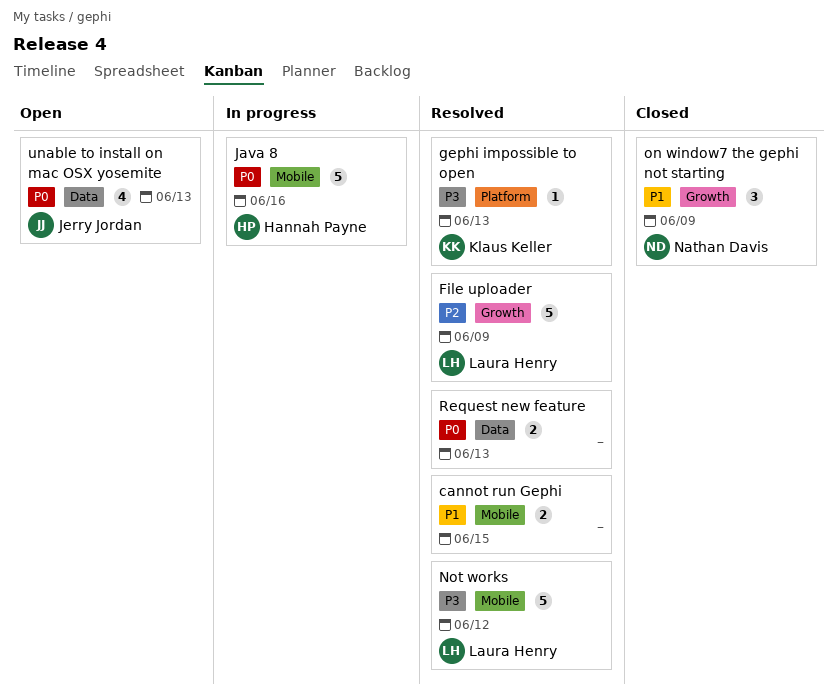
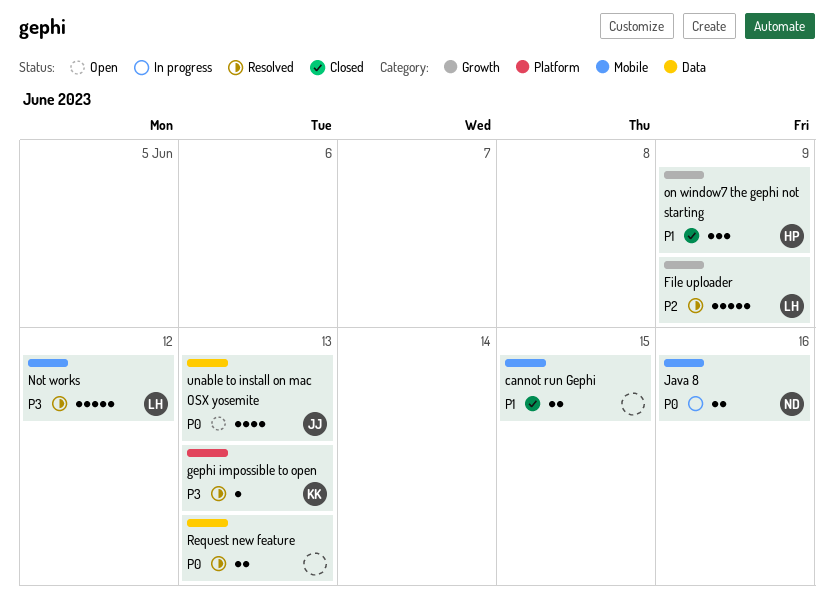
cannot run Gephi, status: Resolved -> Closed
Java 8, owner: Hannah Payne -> Nathan Davis
Java 8, estimate: 5 -> 2
on window7 the gephi not starting, owner: Nathan Davis -> Hannah Payne

